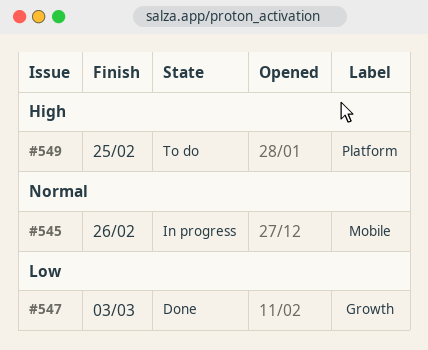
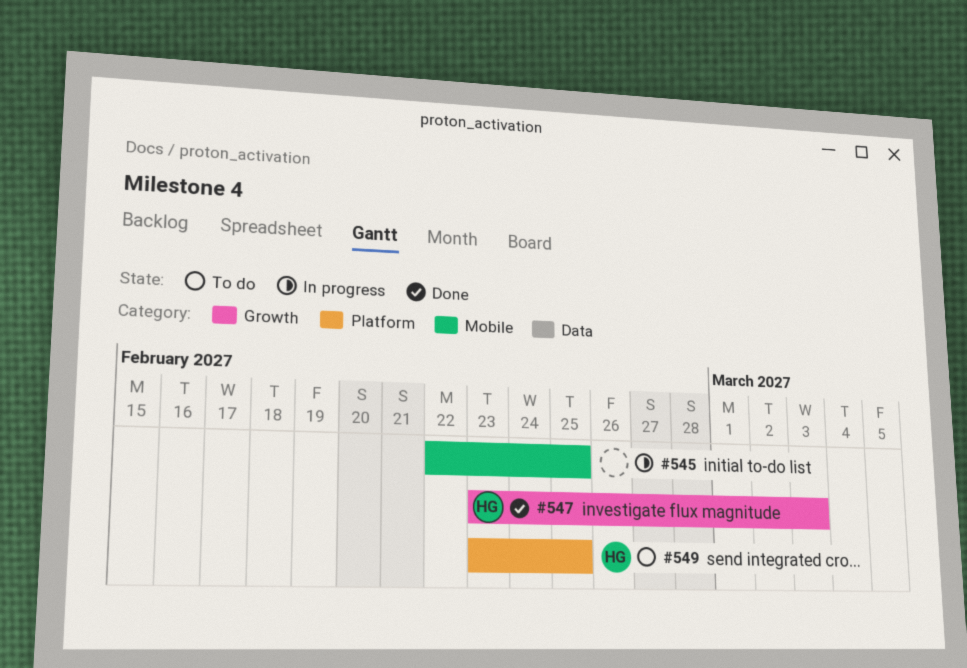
#545, due: Feb 26 -> Feb 25

